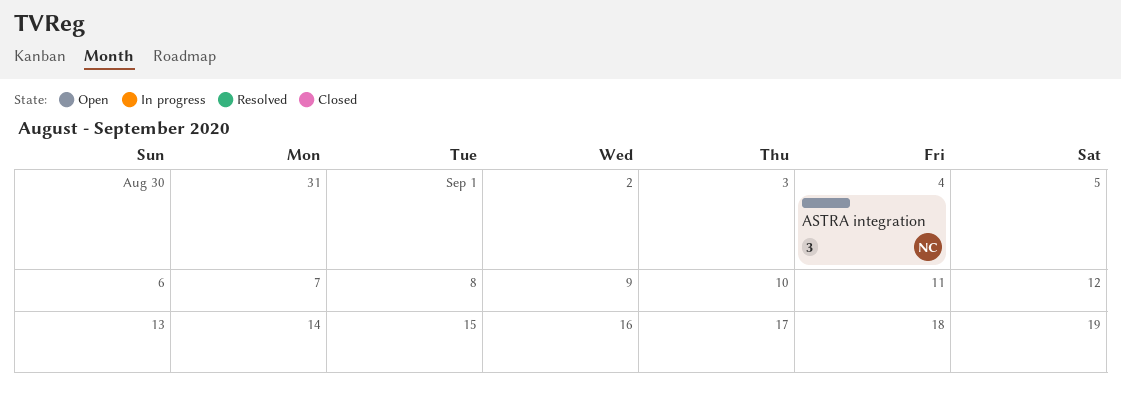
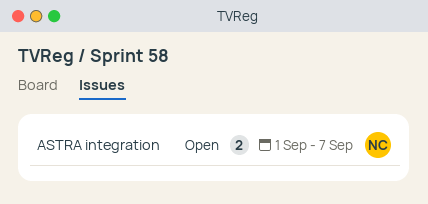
ASTRA integration, estimate: 3 -> 2
ASTRA integration, due: Sep 4 -> Sep 7

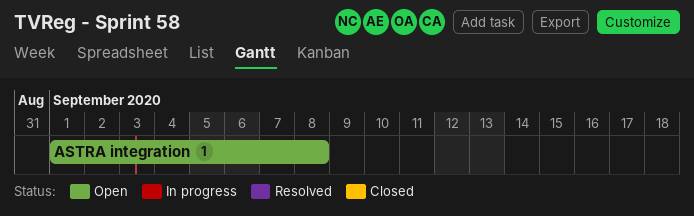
ASTRA integration, estimate: 2 -> 1
ASTRA integration, due: Sep 7 -> Sep 8

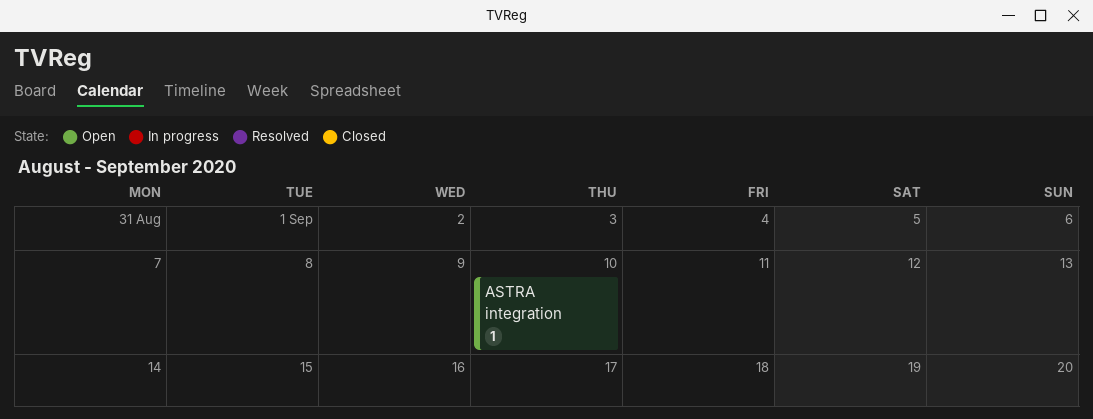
ASTRA integration, due: Sep 8 -> Sep 10

